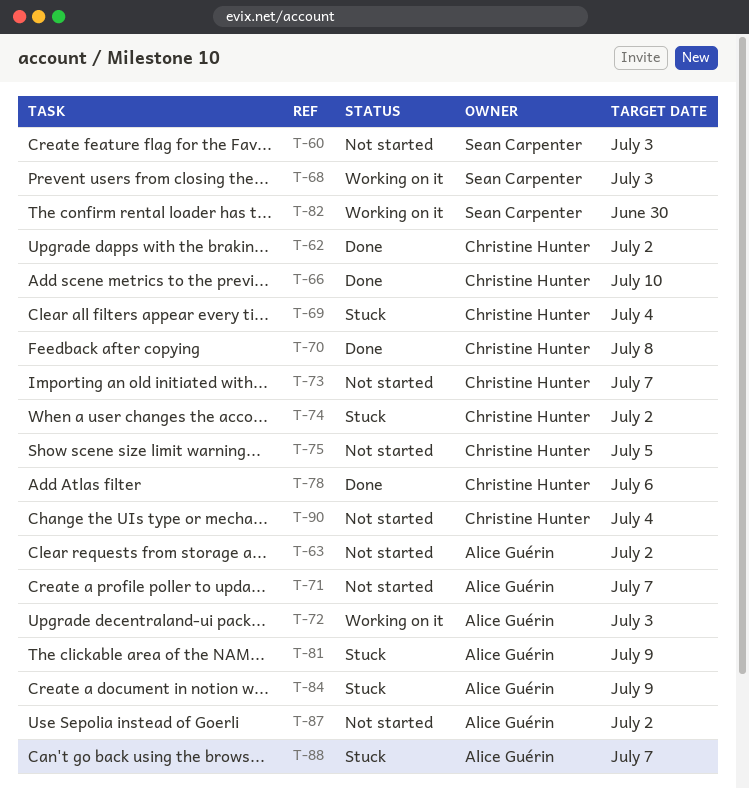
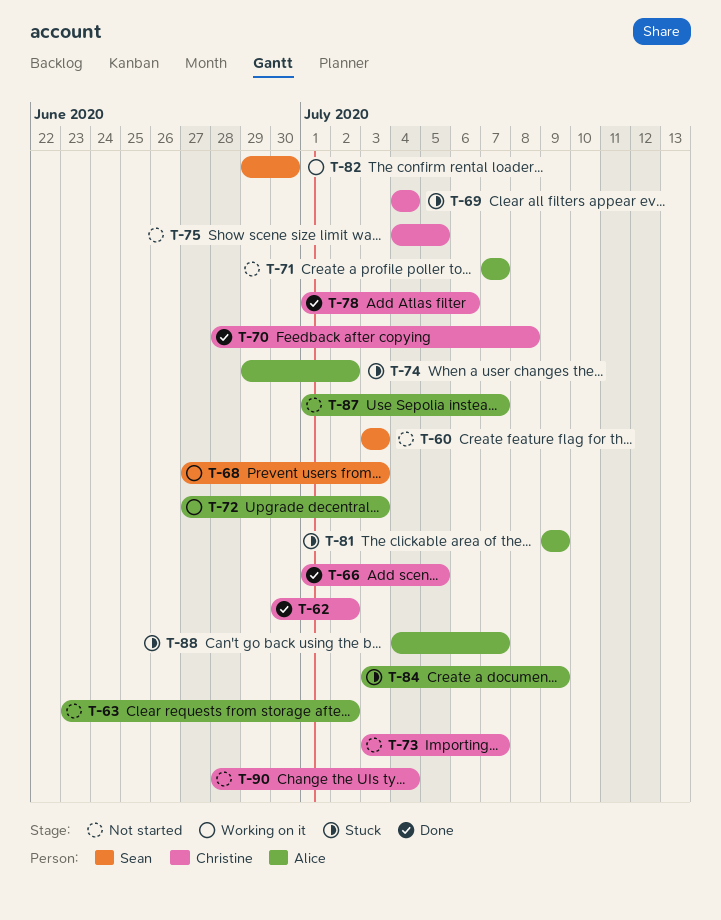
T-66, due: Jul 10 -> Jul 5
T-74, owner: Christine Hunter -> Alice Guérin
T-87, due: Jul 2 -> Jul 7

